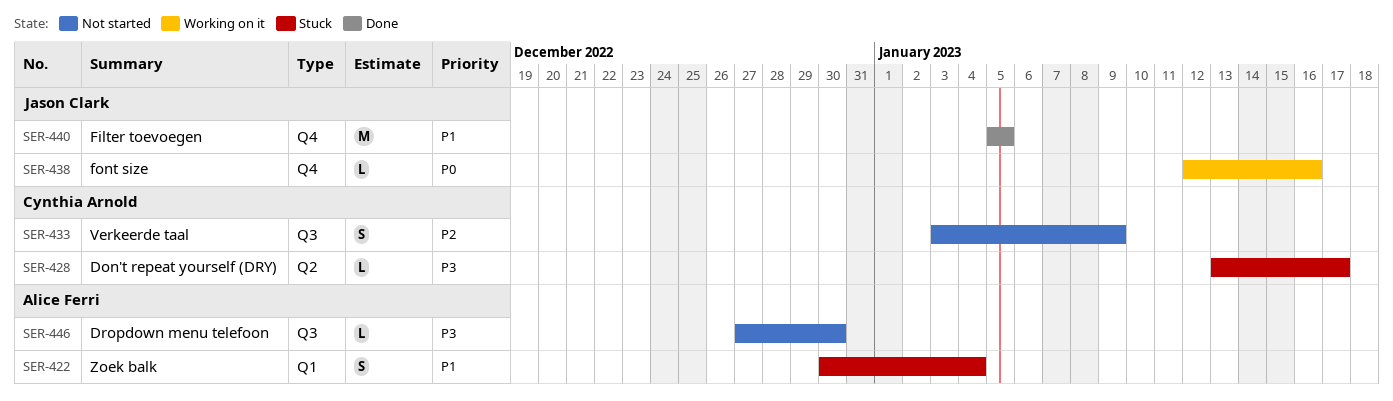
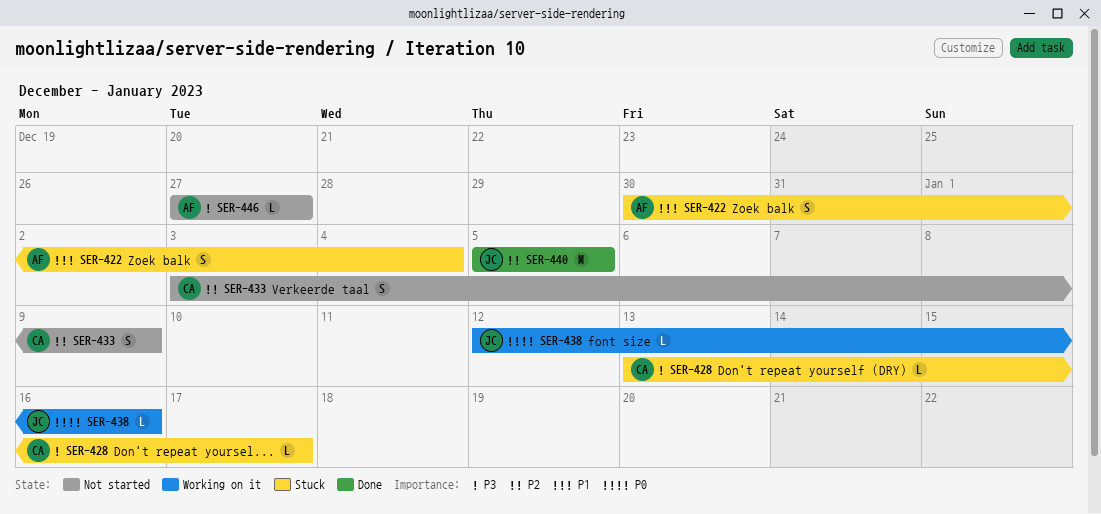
SER-440, priority: P1 -> P2
SER-446, due: Dec 30 -> Dec 27

